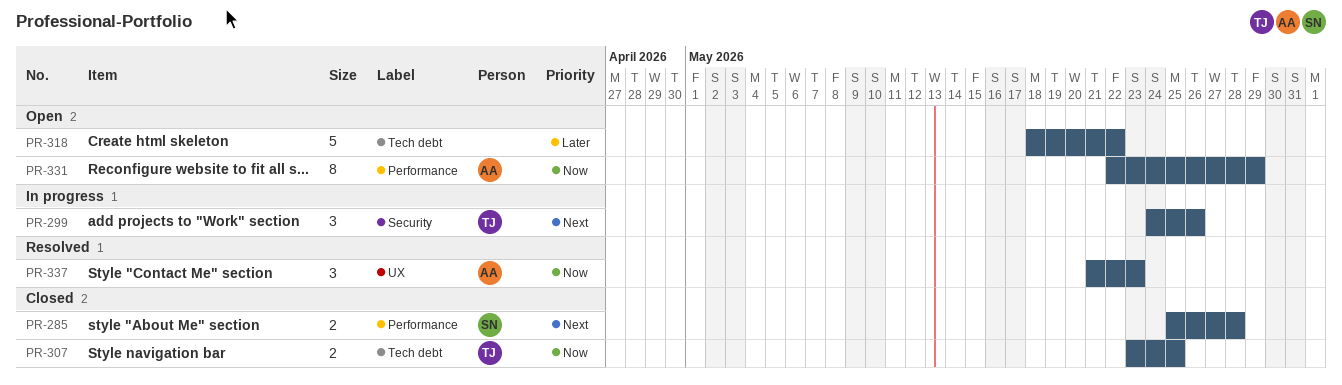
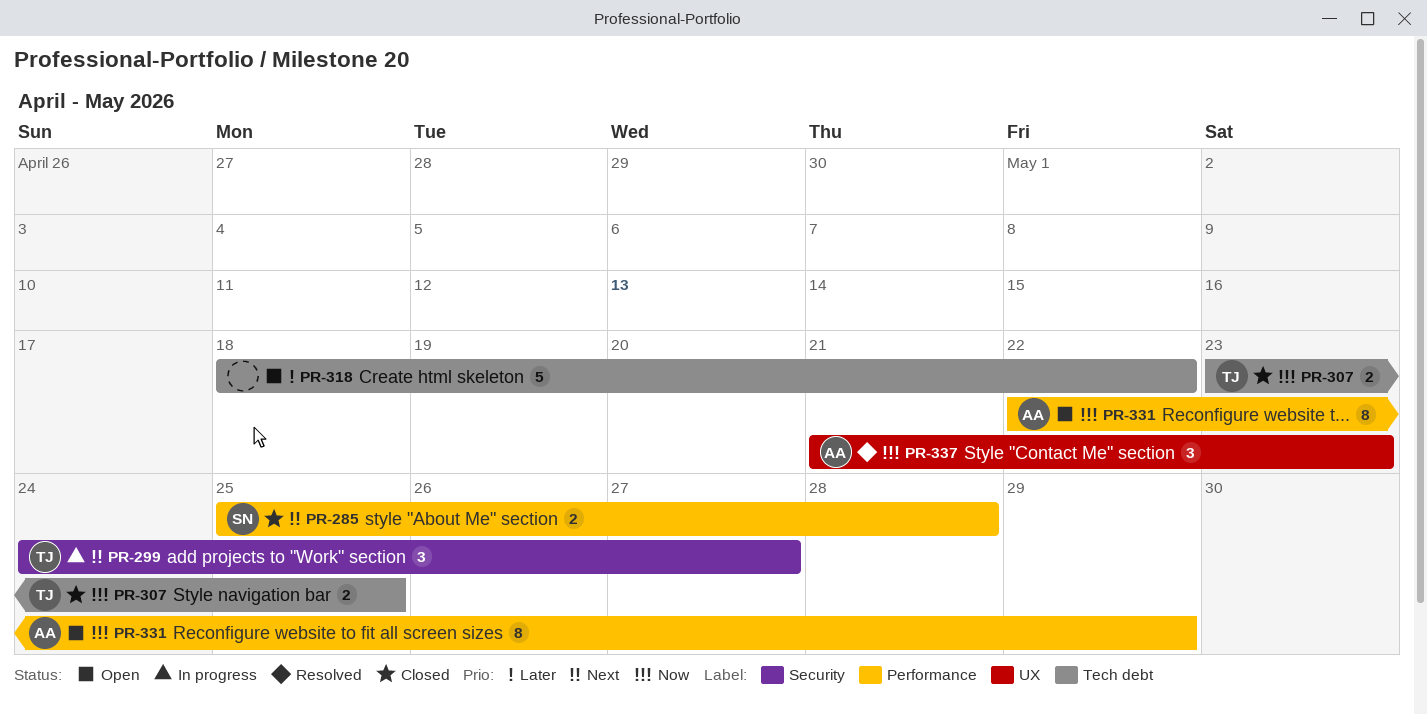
PR-299, due: May 26 -> May 27

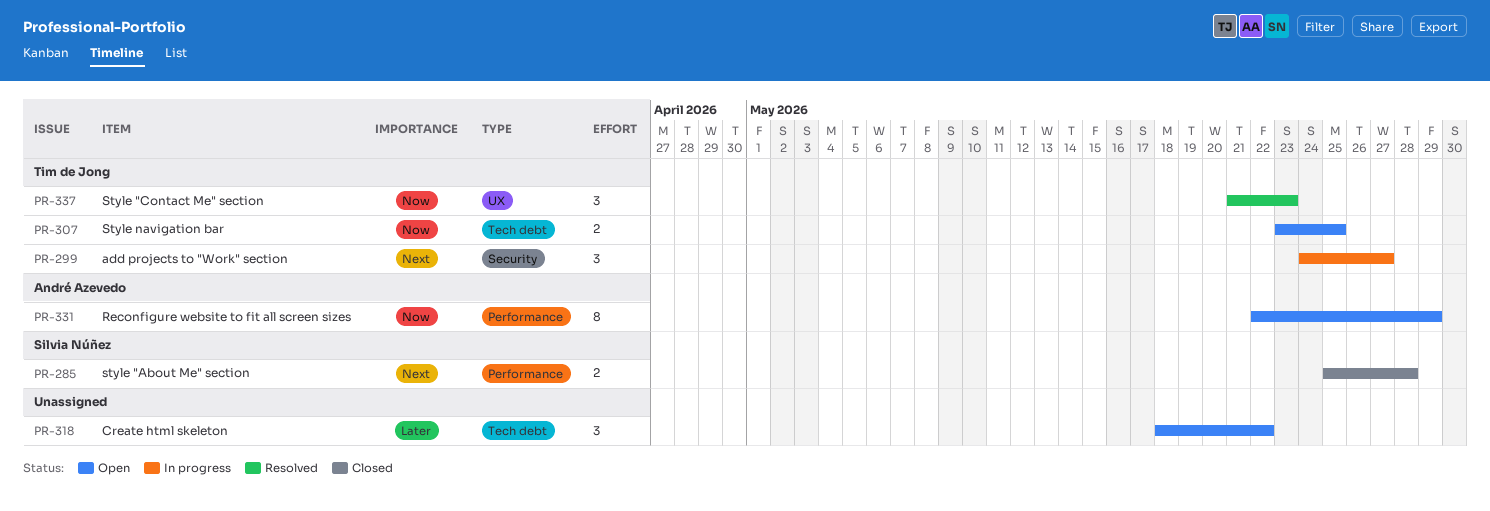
PR-307, status: Closed -> Open
PR-318, estimate: 5 -> 3
PR-337, owner: André Azevedo -> Tim de Jong

